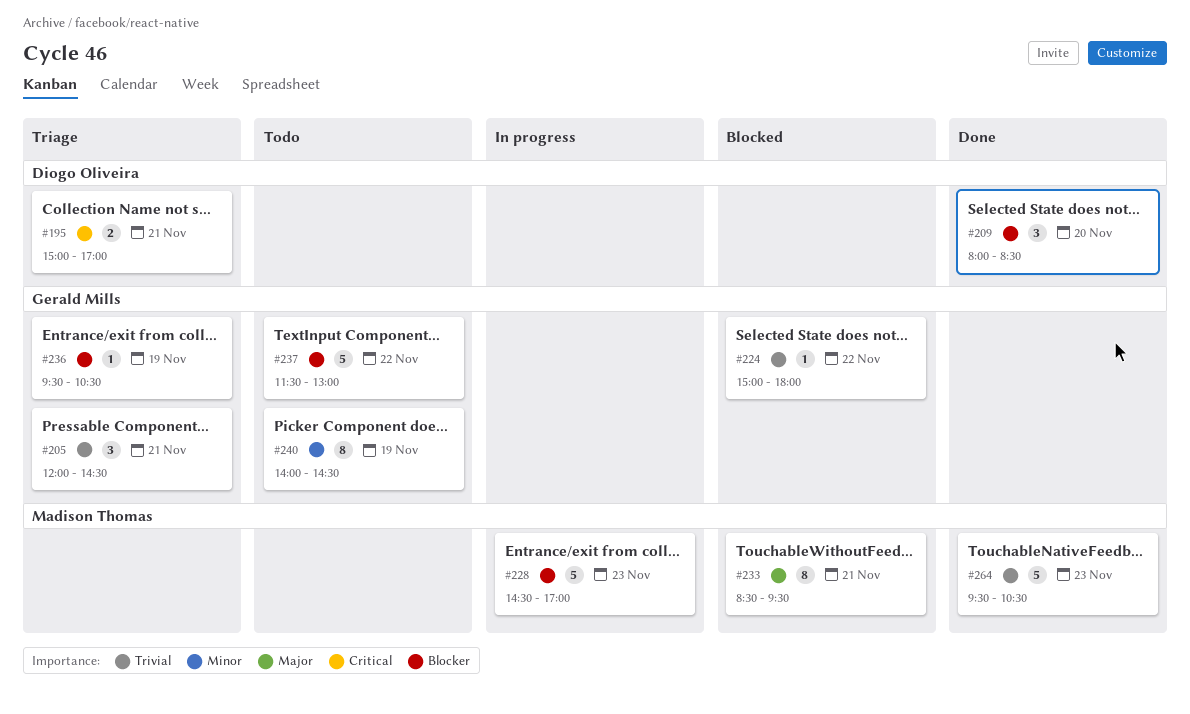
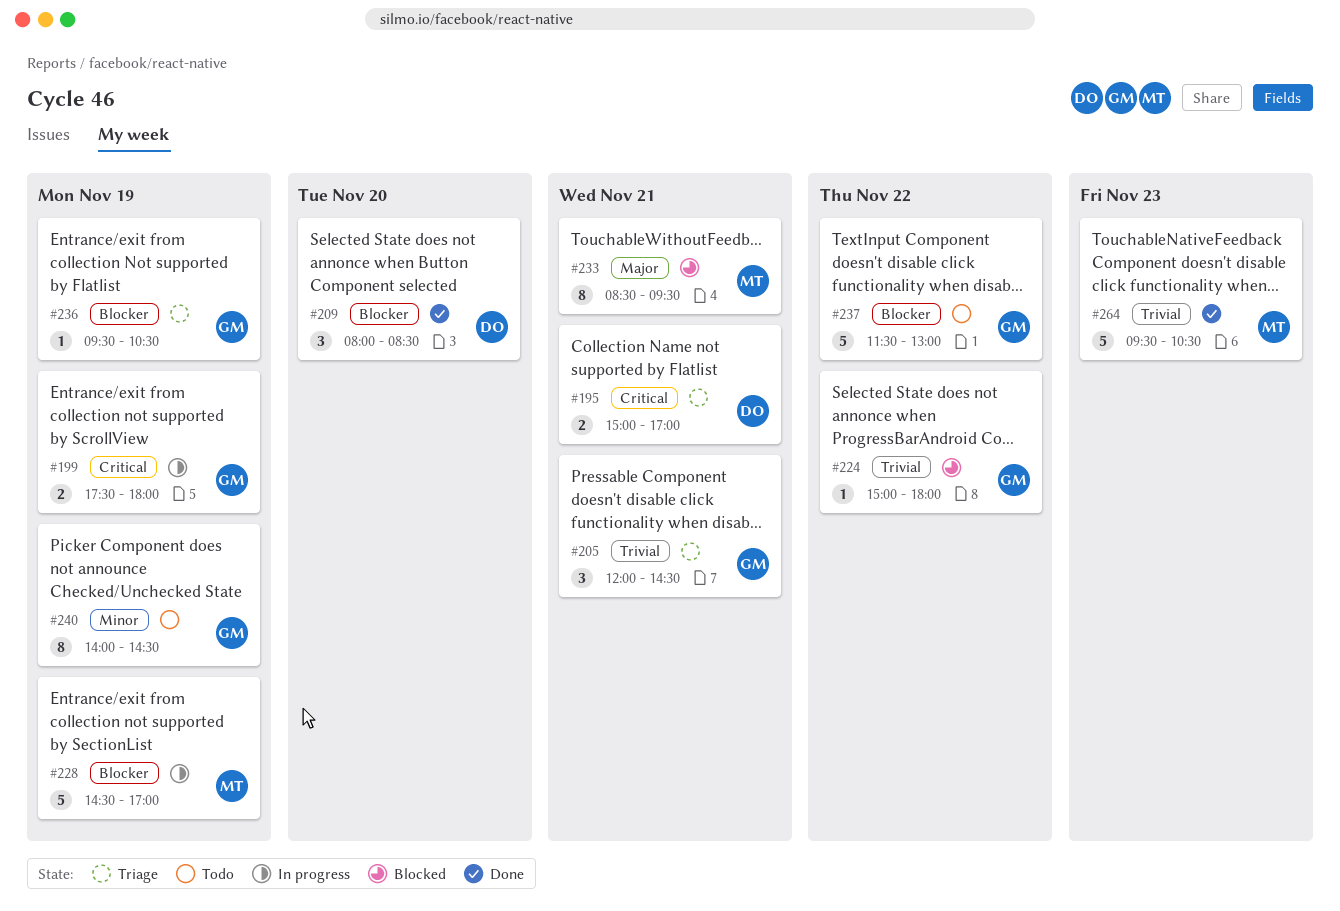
#199: none -> present
#228, day: Nov 23 -> Nov 19

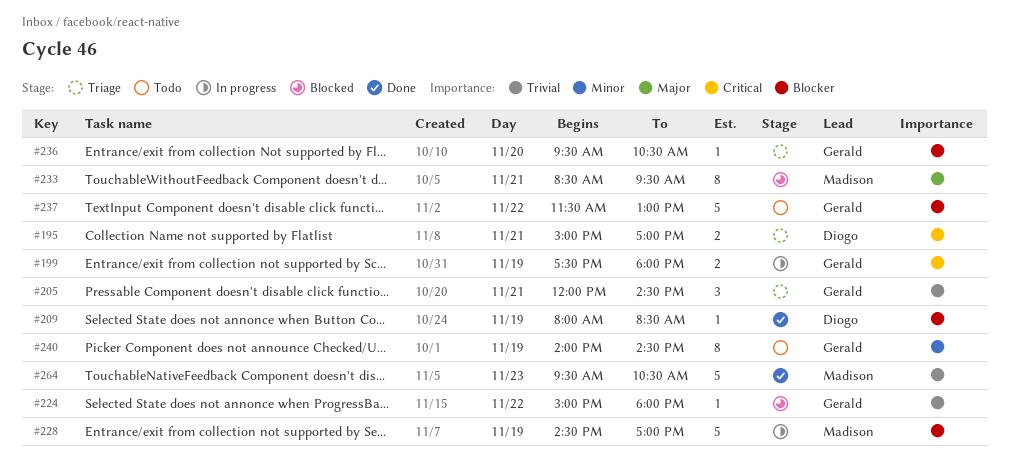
#209, estimate: 3 -> 1
#209, day: Nov 20 -> Nov 19
#236, day: Nov 19 -> Nov 20

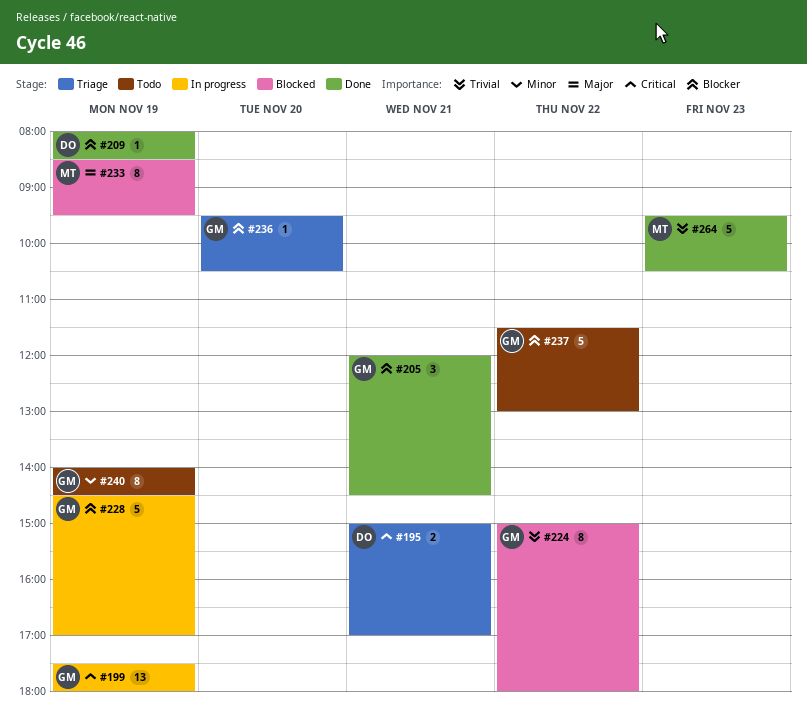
#199, estimate: 2 -> 13
#205, status: Triage -> Done
#205, priority: Trivial -> Blocker
#224, estimate: 1 -> 8
#228, owner: Madison -> Gerald
#233, day: Nov 21 -> Nov 19

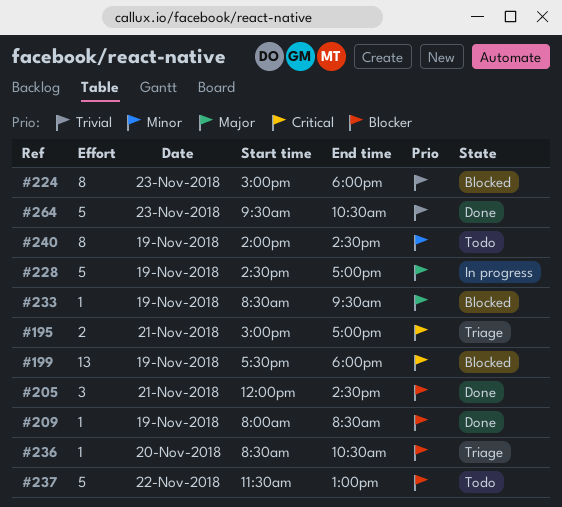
#199, status: In progress -> Blocked
#224, day: Nov 22 -> Nov 23
#228, priority: Blocker -> Major
#233, estimate: 8 -> 1
#236, begins: 09:30 -> 08:30

